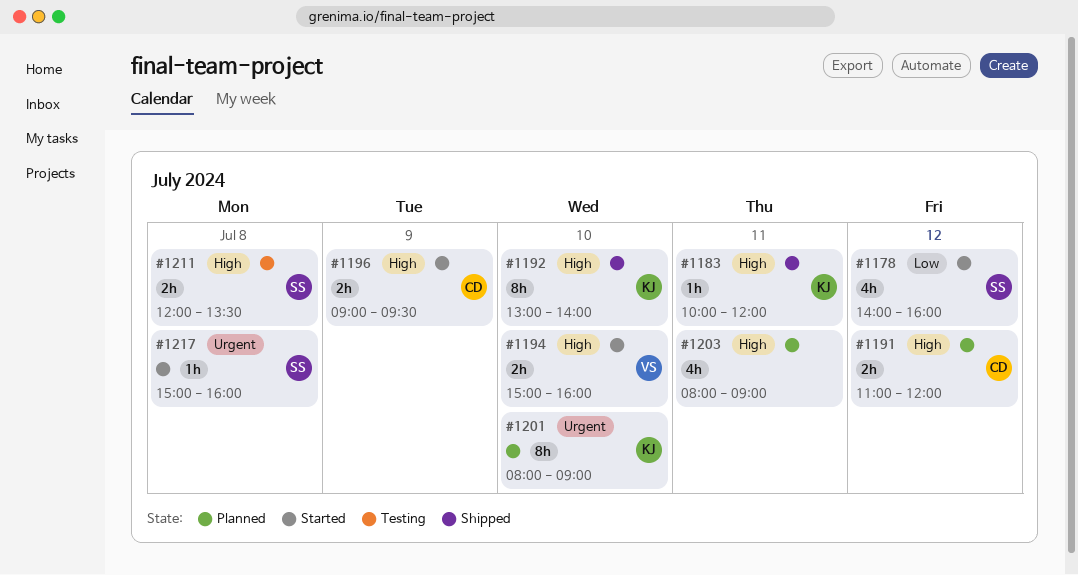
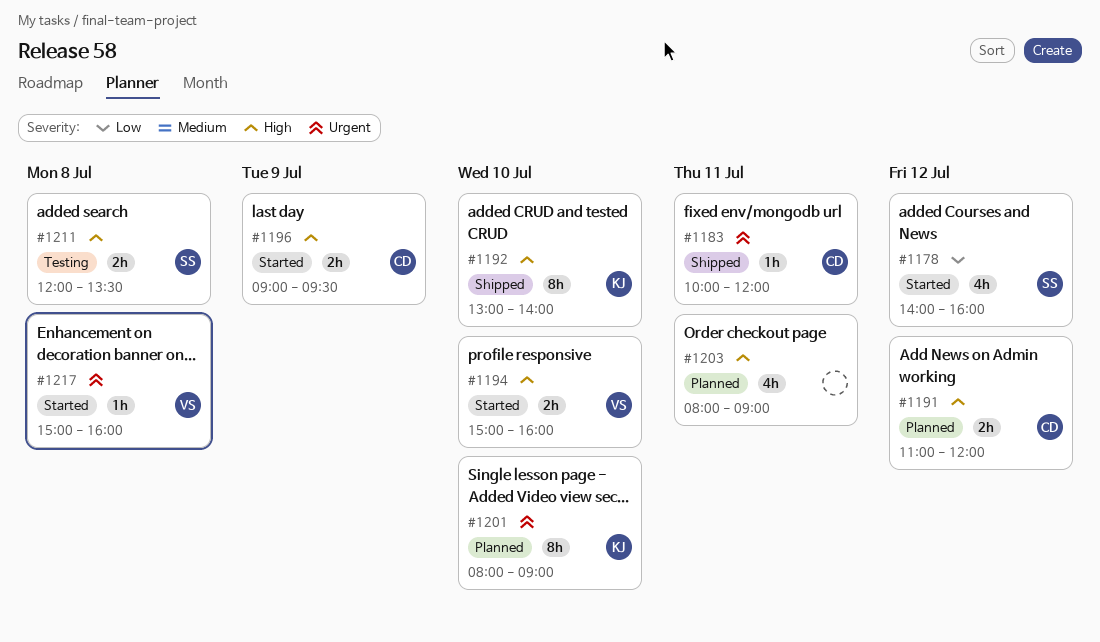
#1183, owner: KJ -> CD
#1183, priority: High -> Urgent
#1217, owner: SS -> VS

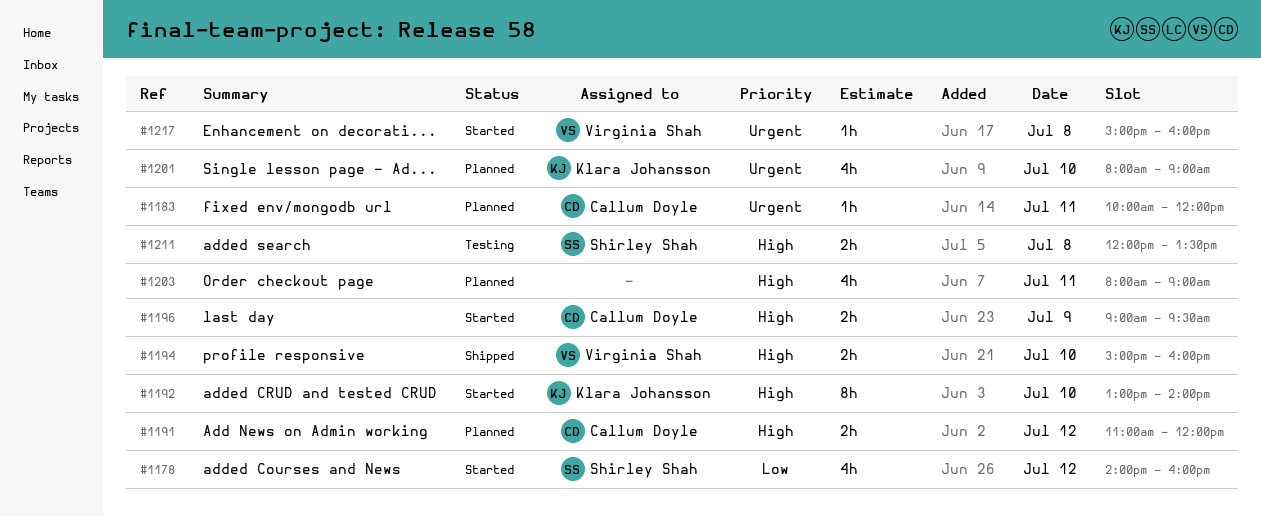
#1183, status: Shipped -> Planned
#1192, status: Shipped -> Started
#1194, status: Started -> Shipped
#1201, estimate: 8h -> 4h

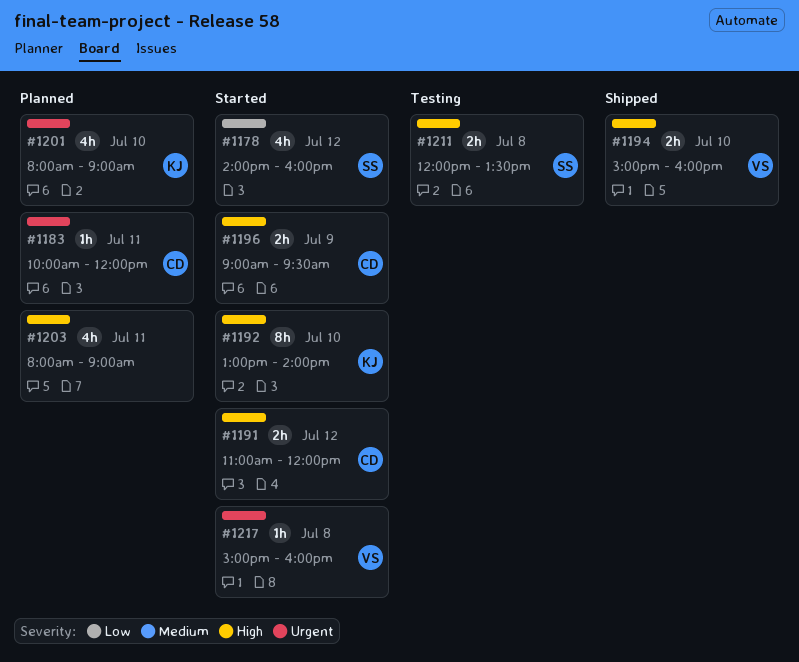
#1191, status: Planned -> Started

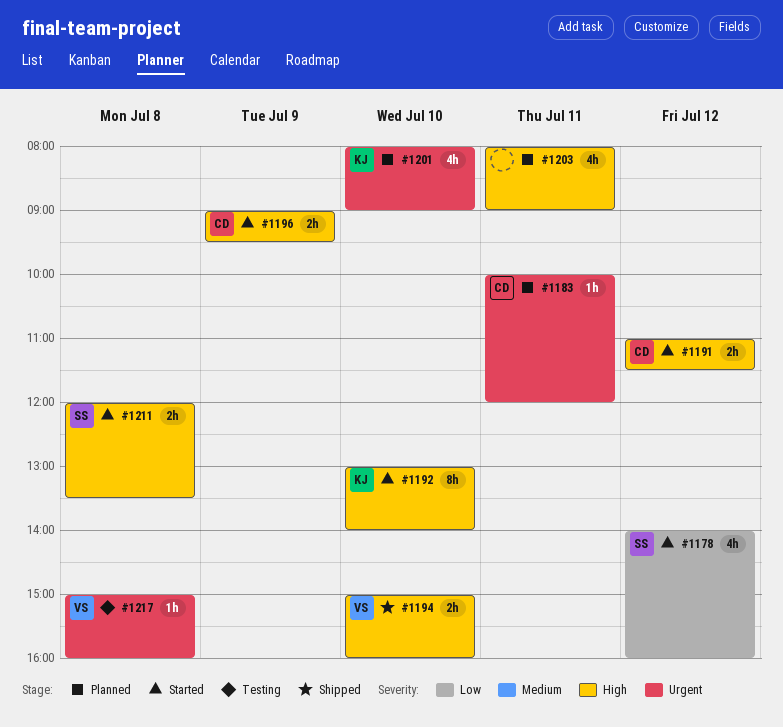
#1191, ends: 12:00 -> 11:30
#1211, status: Testing -> Started
#1217, status: Started -> Testing

